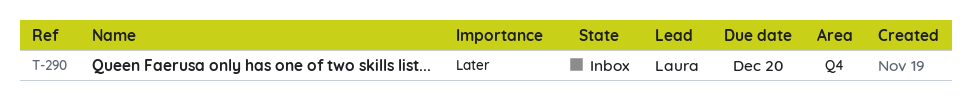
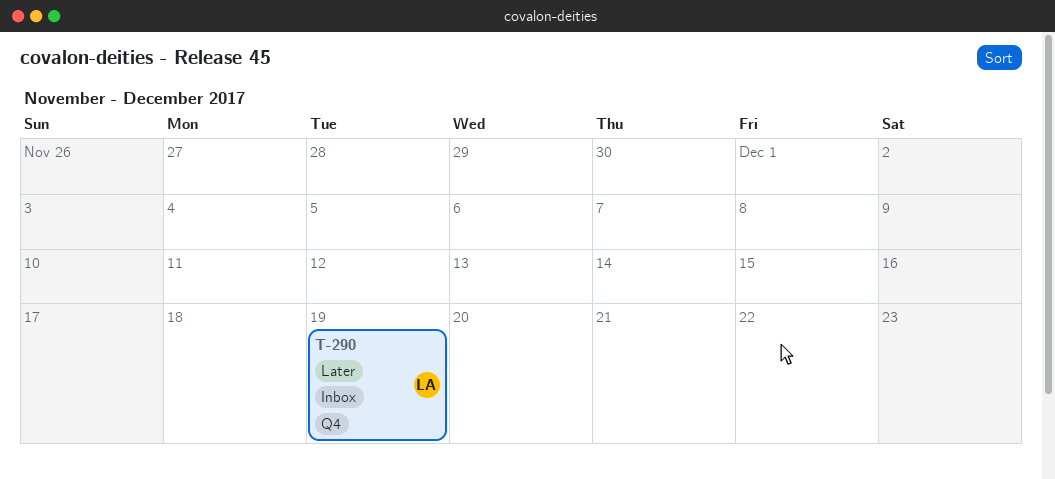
T-290, due: Dec 20 -> Dec 19

